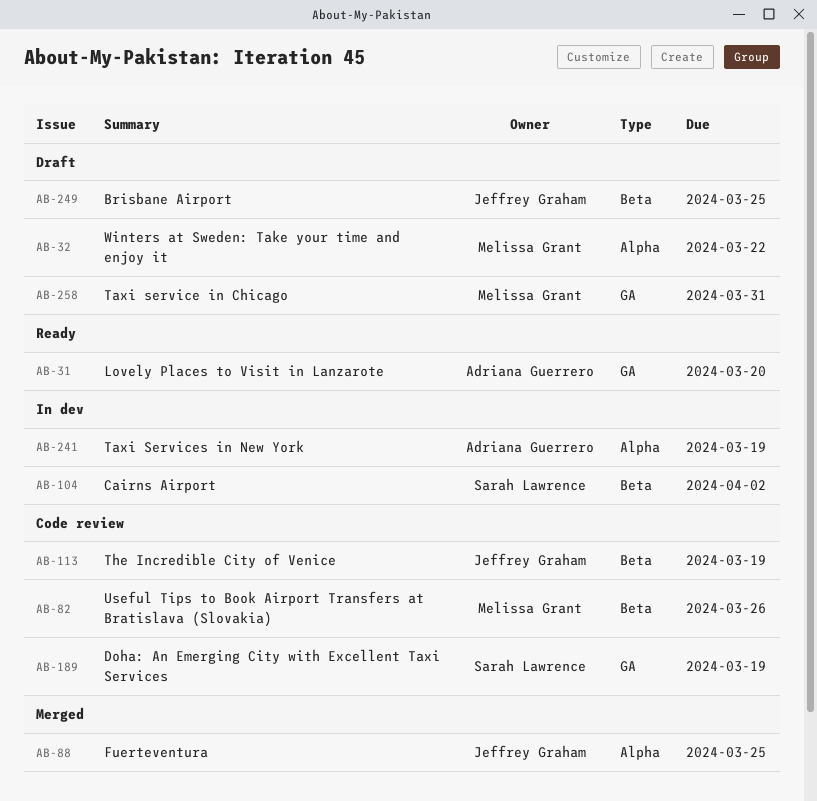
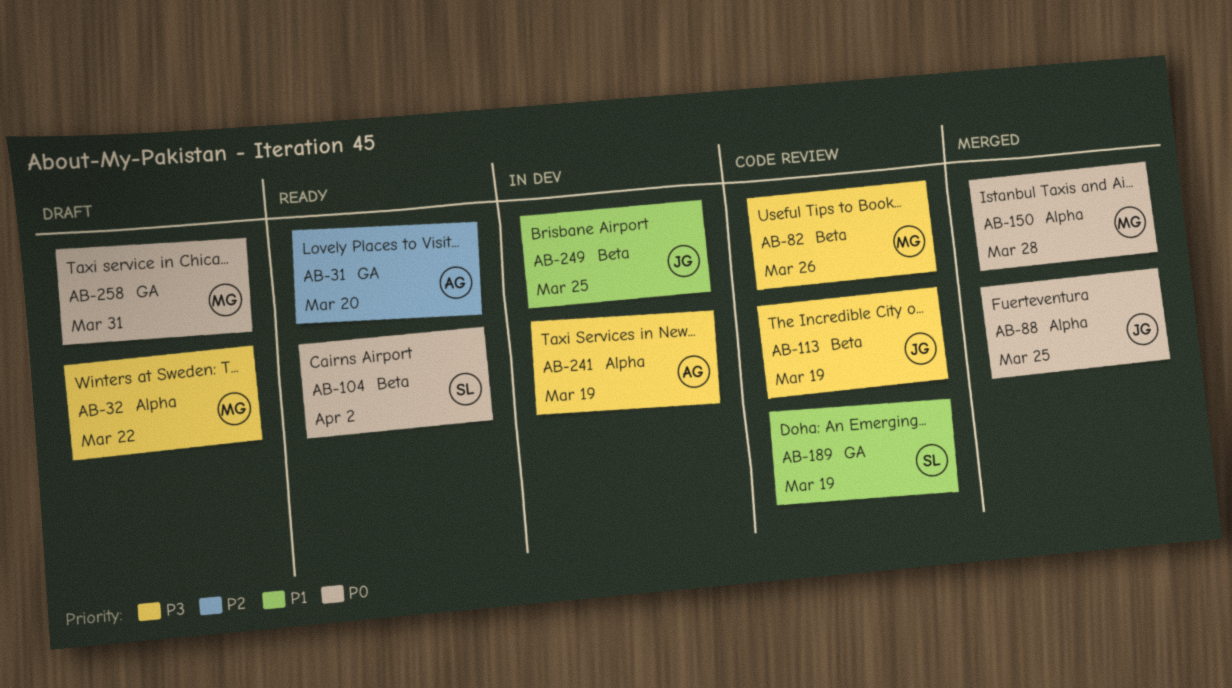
AB-104, status: In dev -> Ready
AB-150: none -> present
AB-249, status: Draft -> In dev

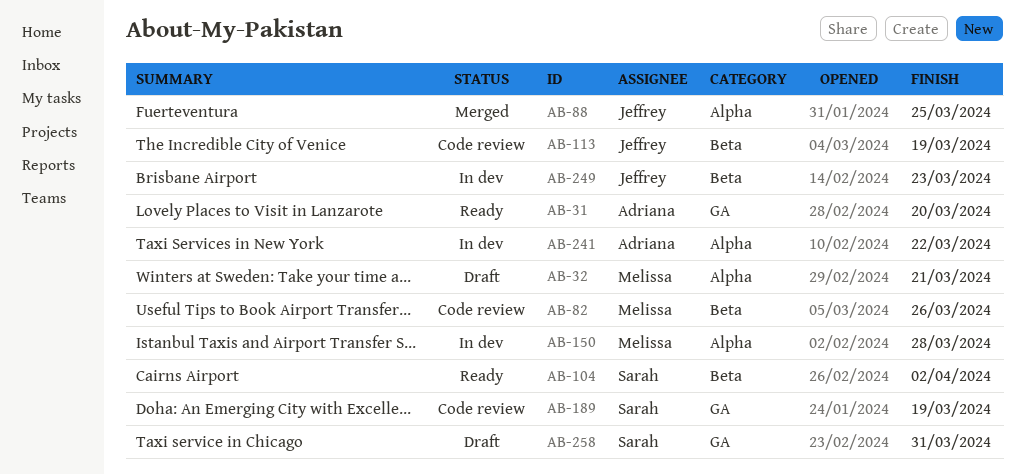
AB-32, due: Mar 22 -> Mar 21
AB-150, status: Merged -> In dev
AB-241, due: Mar 19 -> Mar 22
AB-249, due: Mar 25 -> Mar 23
AB-258, owner: Melissa -> Sarah

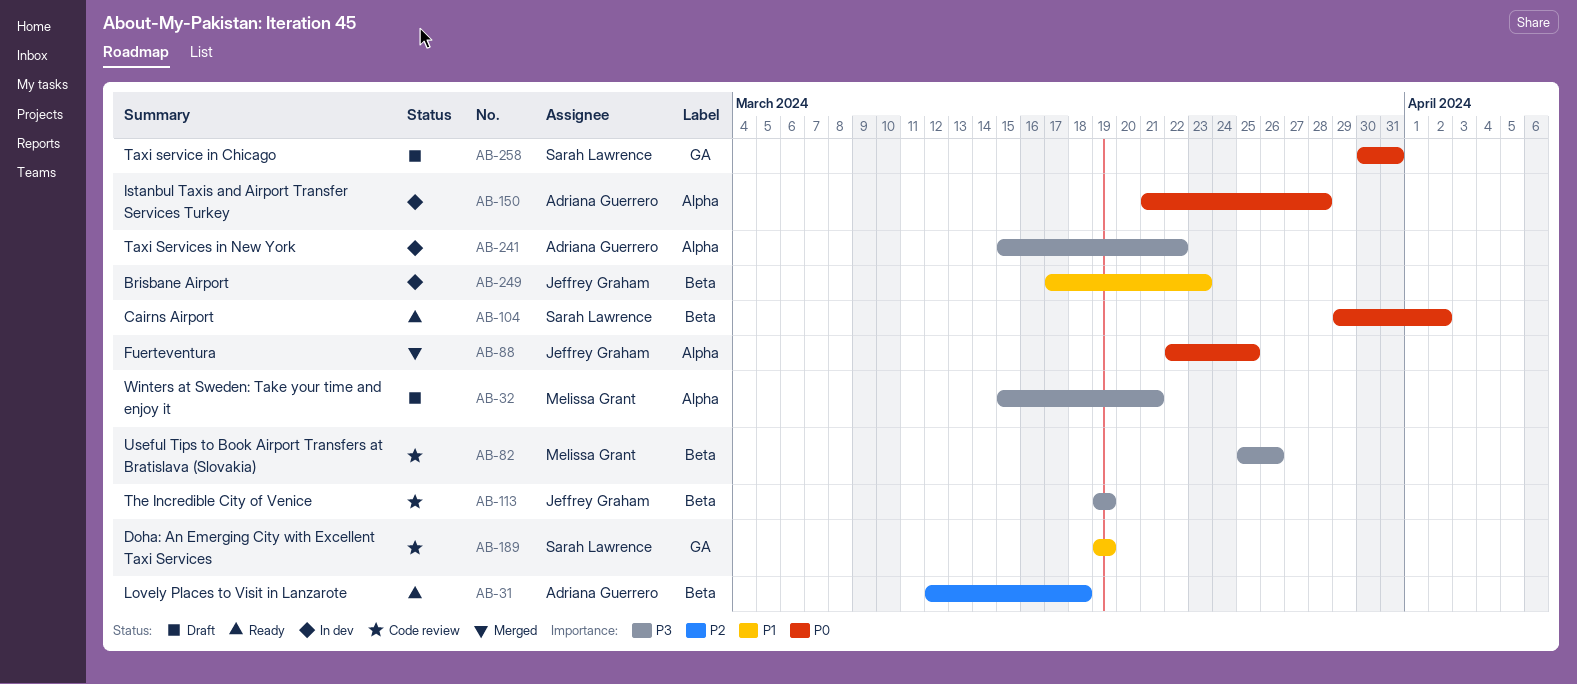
AB-31, label: GA -> Beta
AB-31, due: Mar 20 -> Mar 18
AB-150, owner: Melissa Grant -> Adriana Guerrero

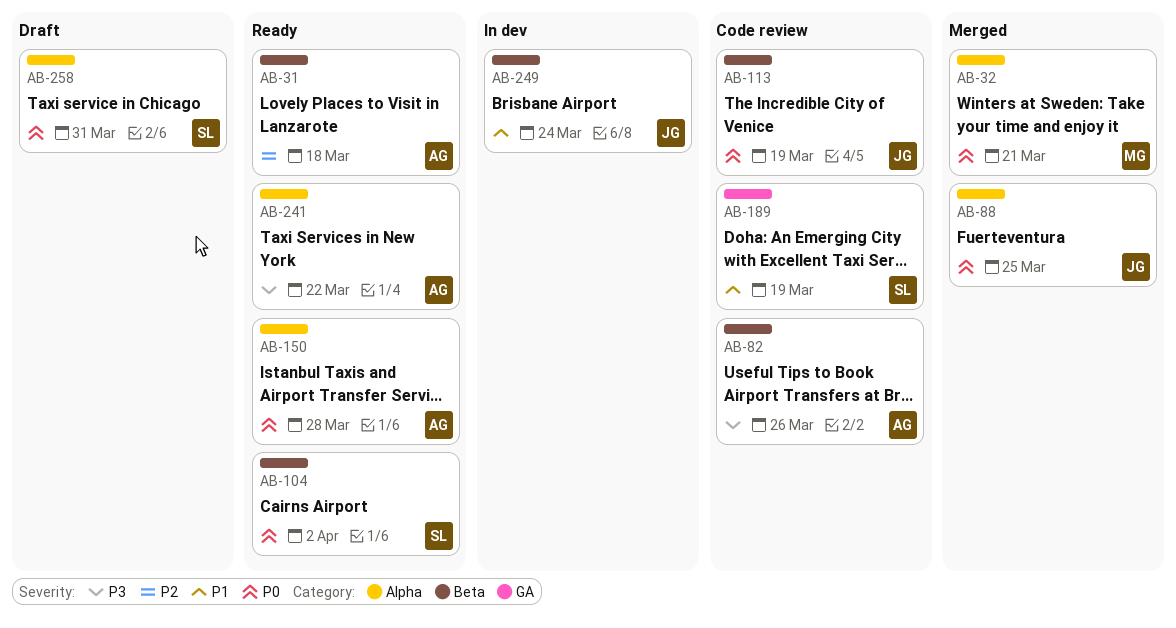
AB-32, status: Draft -> Merged
AB-32, priority: P3 -> P0
AB-82, owner: Melissa Grant -> Adriana Guerrero
AB-113, priority: P3 -> P0
AB-150, status: In dev -> Ready
AB-241, status: In dev -> Ready
AB-249, due: Mar 23 -> Mar 24
AB-258, label: GA -> Alpha

